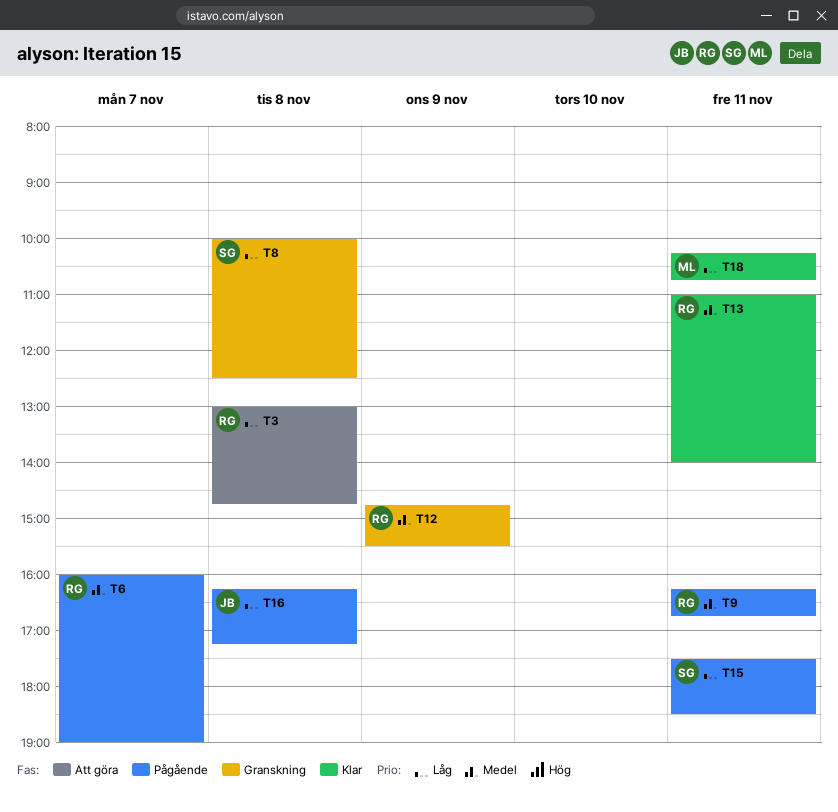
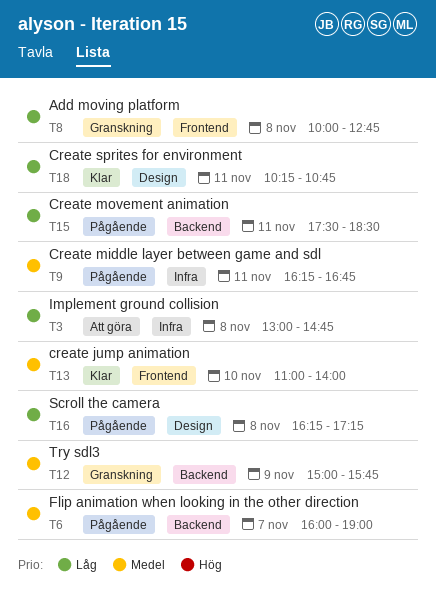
T8, ends: 12:30 -> 12:45
T12, begins: 14:45 -> 15:00
T12, ends: 15:30 -> 15:45
T13, day: Nov 11 -> Nov 10

